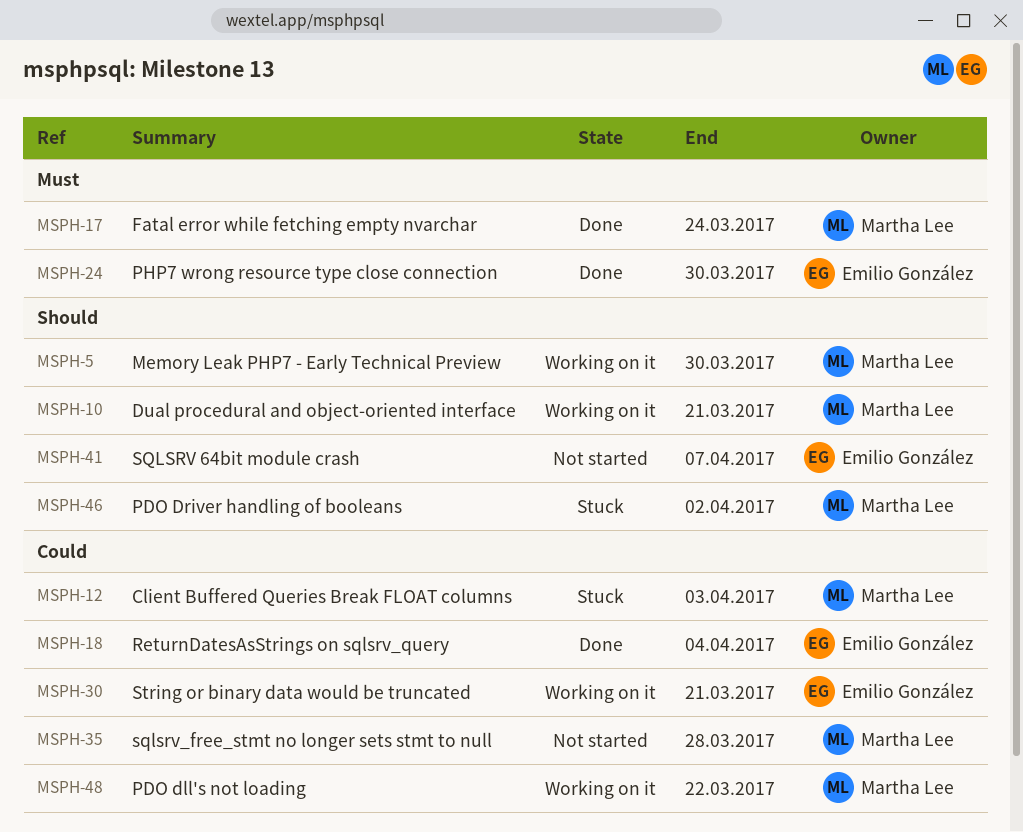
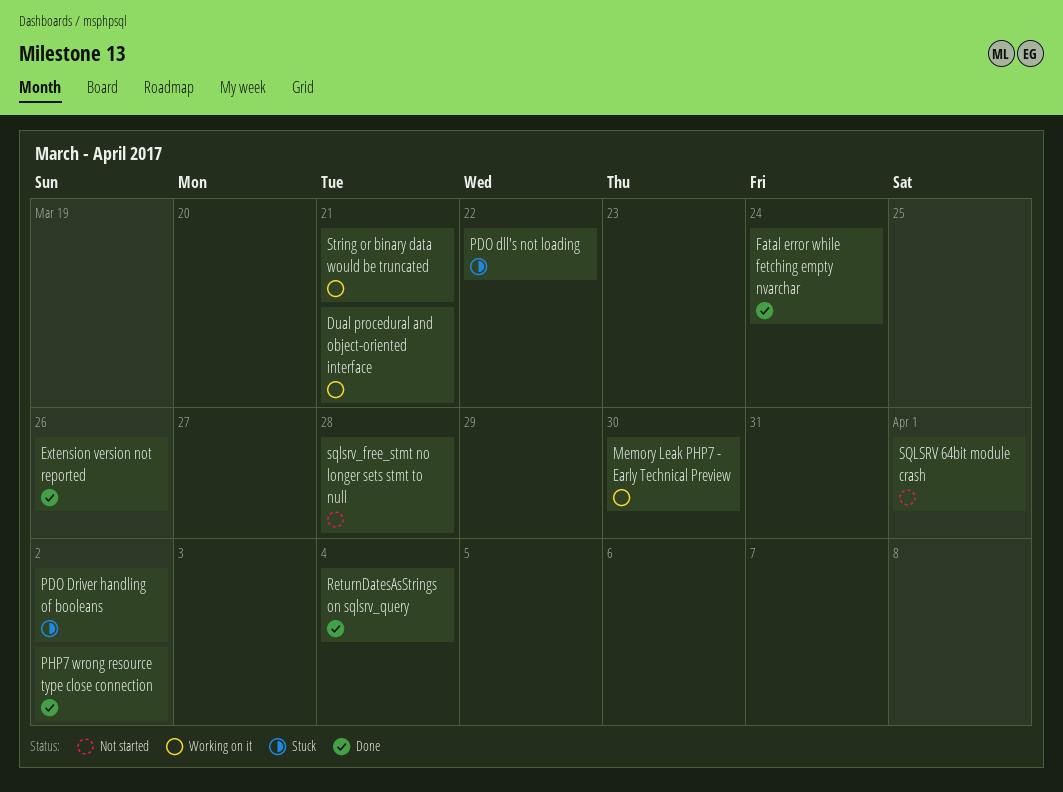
Client Buffered Queries Break FLOAT columns: present -> none
Extension version not reported: none -> present
PDO dll's not loading, status: Working on it -> Stuck
PHP7 wrong resource type close connection, due: Mar 30 -> Apr 2
SQLSRV 64bit module crash, due: Apr 7 -> Apr 1

